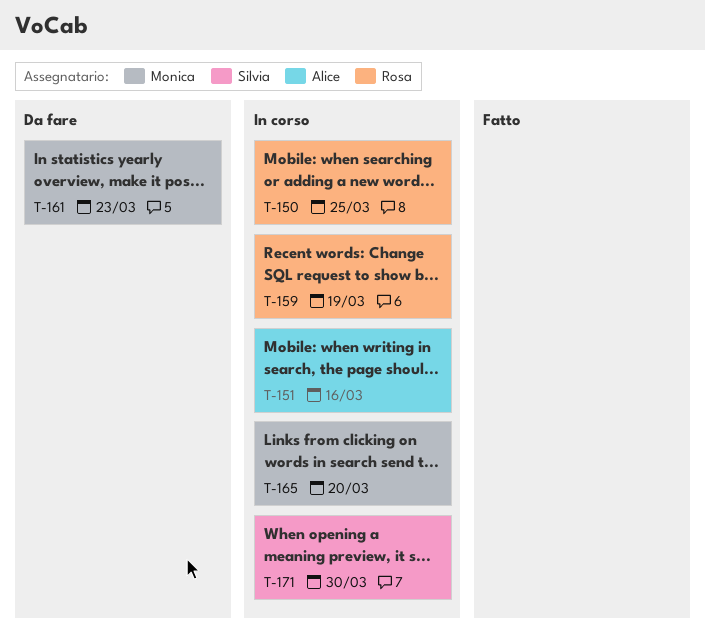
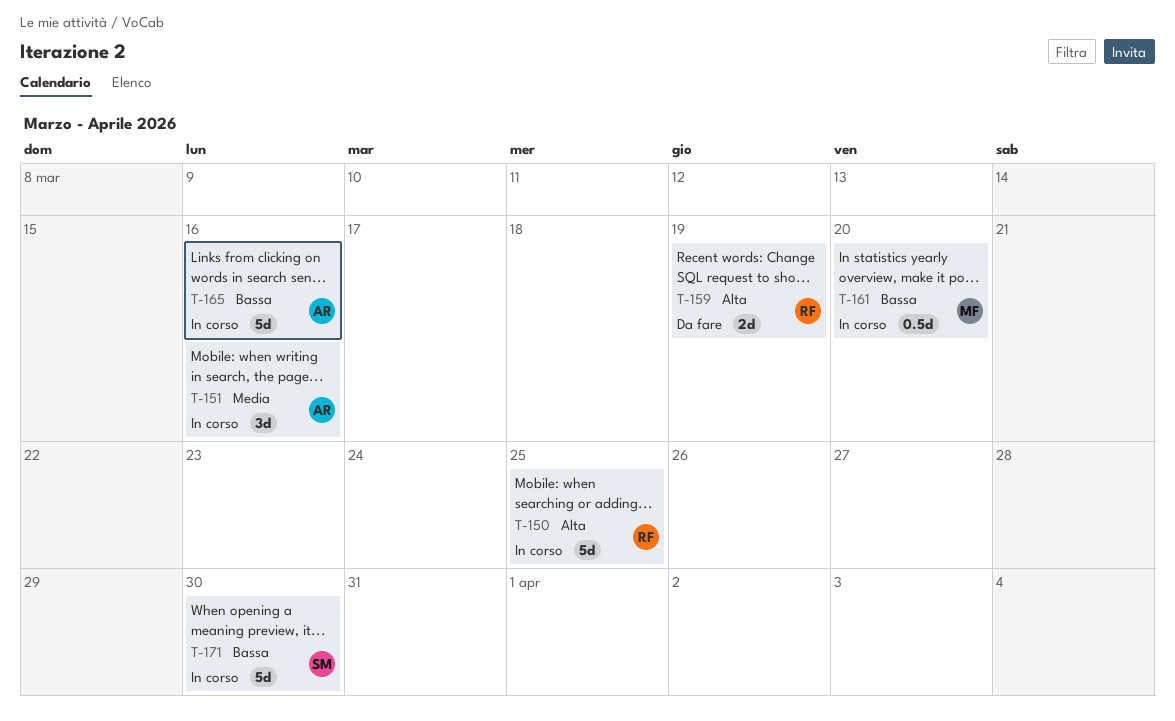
T-159, status: In corso -> Da fare
T-161, status: Da fare -> In corso
T-161, due: Mar 23 -> Mar 20
T-165, owner: Monica -> Alice
T-165, due: Mar 20 -> Mar 16

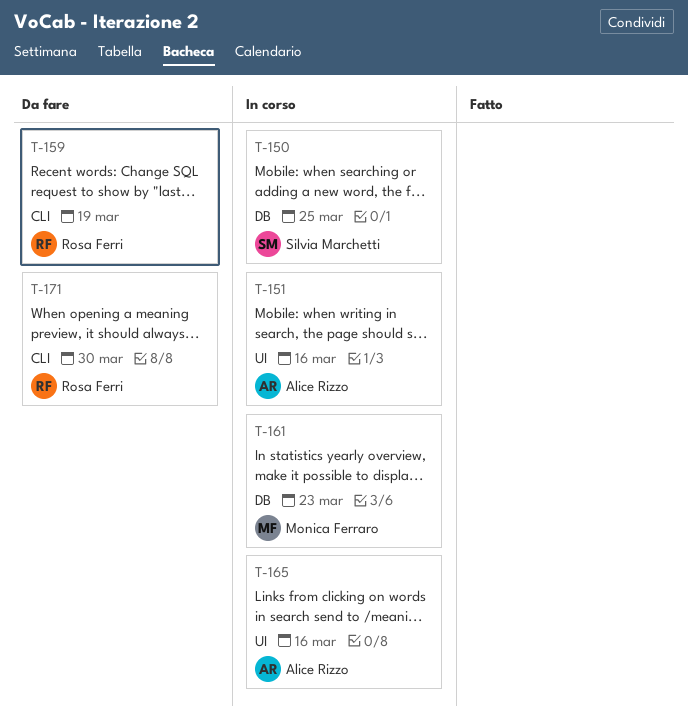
T-150, owner: Rosa Ferri -> Silvia Marchetti
T-161, due: Mar 20 -> Mar 23
T-171, status: In corso -> Da fare
T-171, owner: Silvia Marchetti -> Rosa Ferri

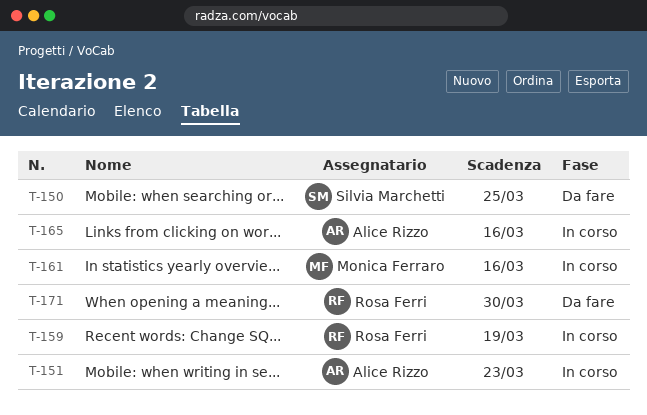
T-150, status: In corso -> Da fare
T-151, due: Mar 16 -> Mar 23
T-159, status: Da fare -> In corso
T-161, due: Mar 23 -> Mar 16

